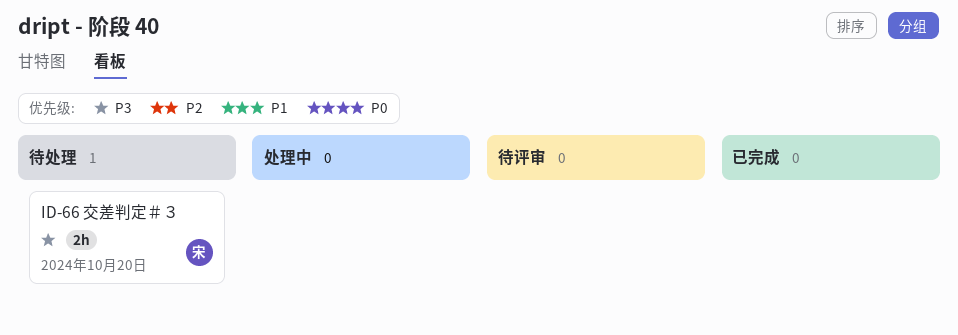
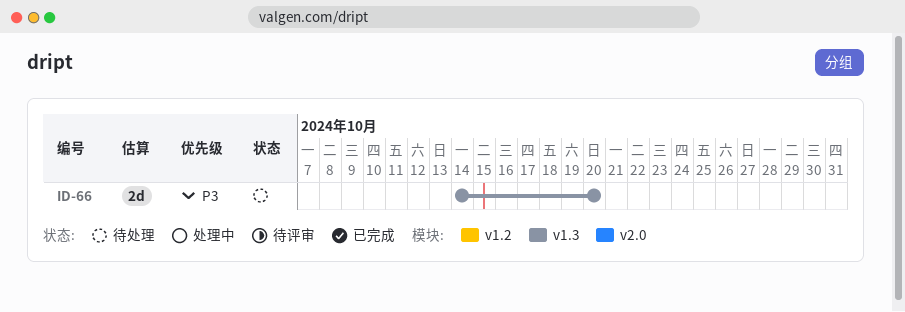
ID-66, estimate: 2h -> 2d

